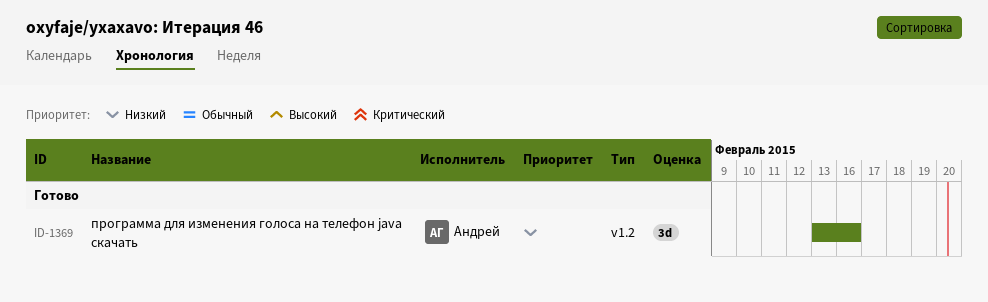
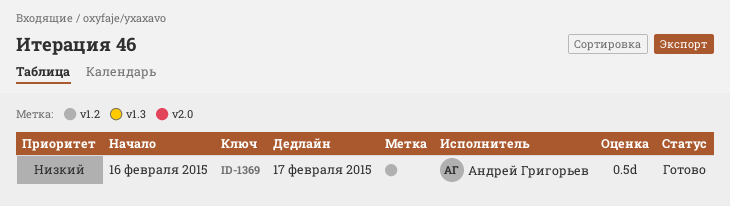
ID-1369, estimate: 3d -> 0.5d
ID-1369, start: Feb 13 -> Feb 16
ID-1369, due: Feb 16 -> Feb 17

